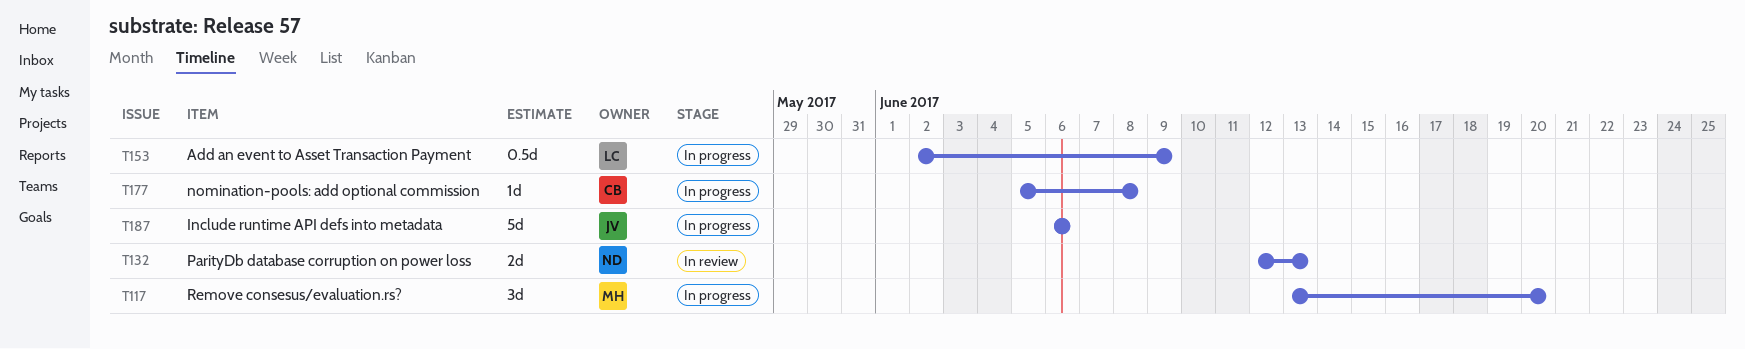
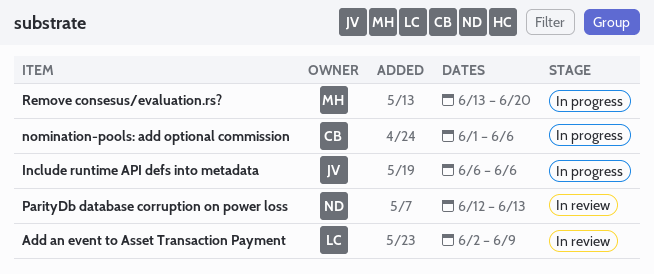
Add an event to Asset Transaction Payment, status: In progress -> In review
nomination-pools: add optional commission, start: Jun 5 -> Jun 1
nomination-pools: add optional commission, due: Jun 8 -> Jun 6

